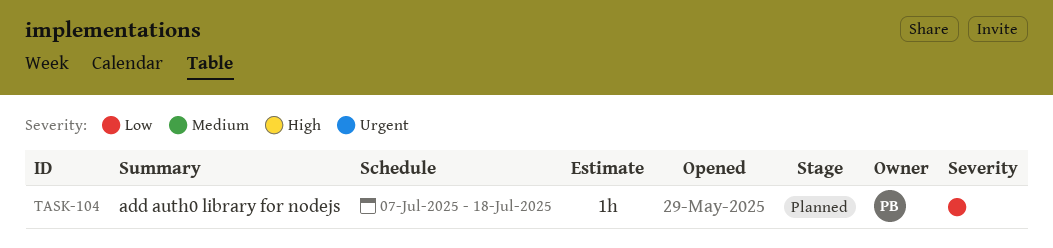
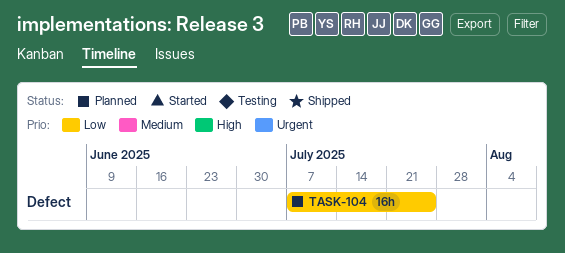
TASK-104, estimate: 1h -> 16h
TASK-104, due: Jul 18 -> Jul 25

